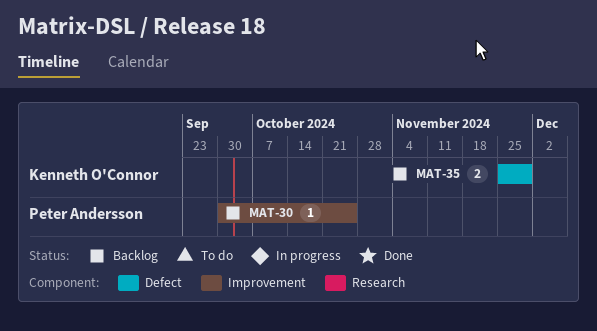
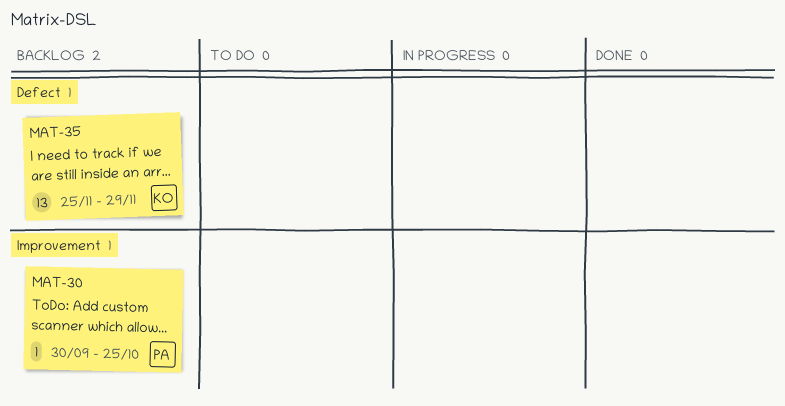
MAT-35, estimate: 2 -> 13

